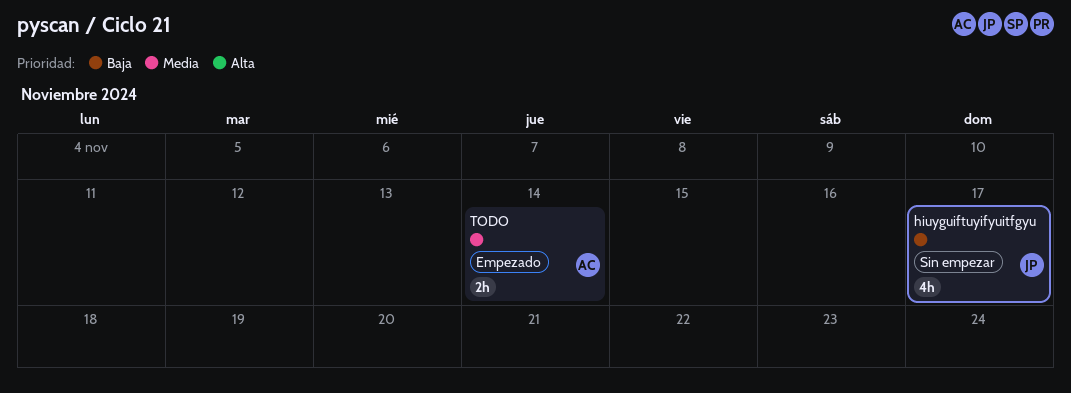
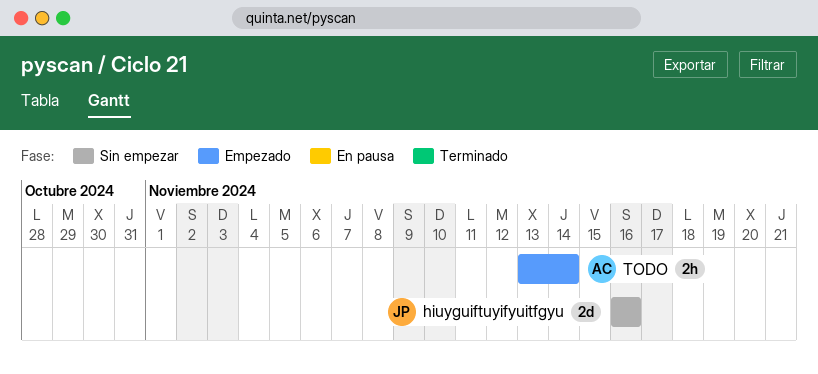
hiuyguiftuyifyuitfgyu, estimate: 4h -> 2d
hiuyguiftuyifyuitfgyu, due: Nov 17 -> Nov 16

